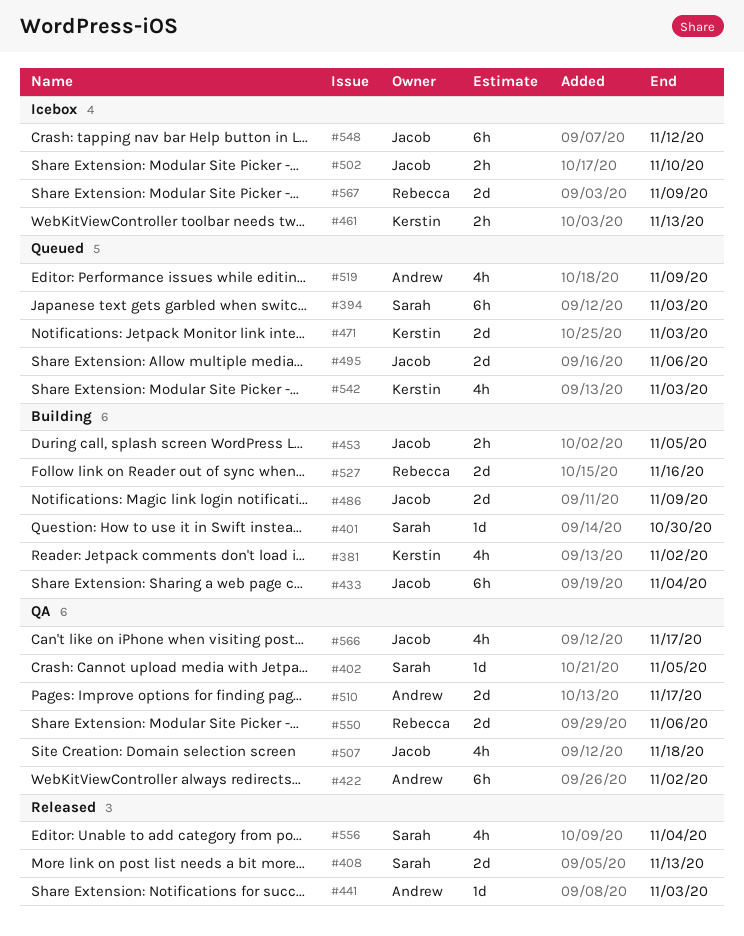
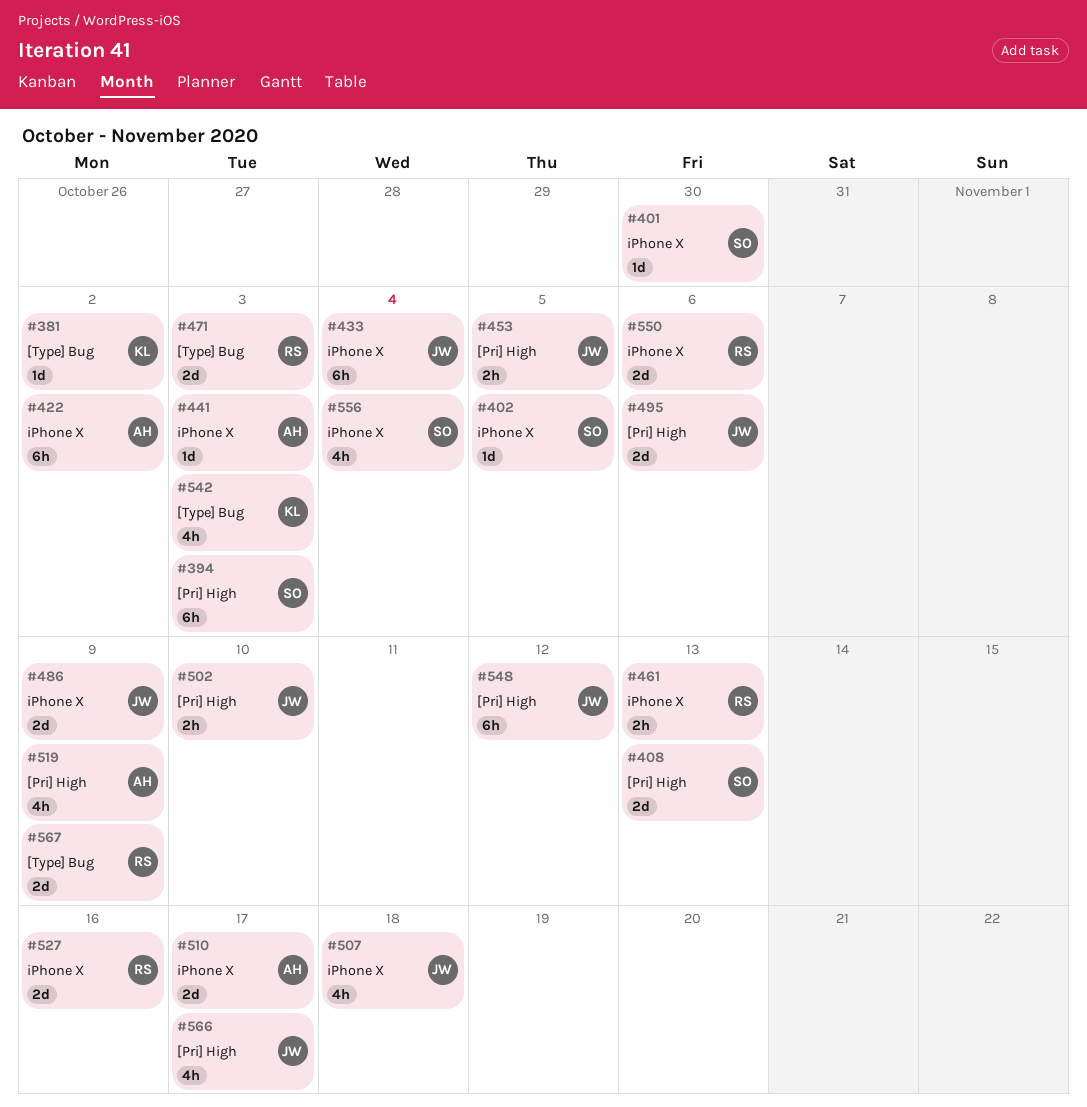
#381, estimate: 4h -> 1d
#461, owner: Kerstin -> Rebecca
#471, owner: Kerstin -> Rebecca

